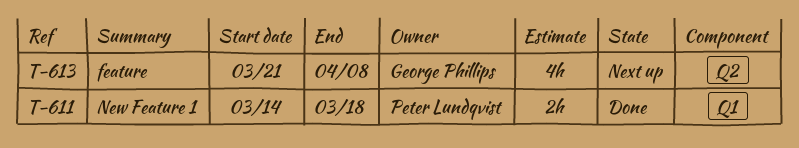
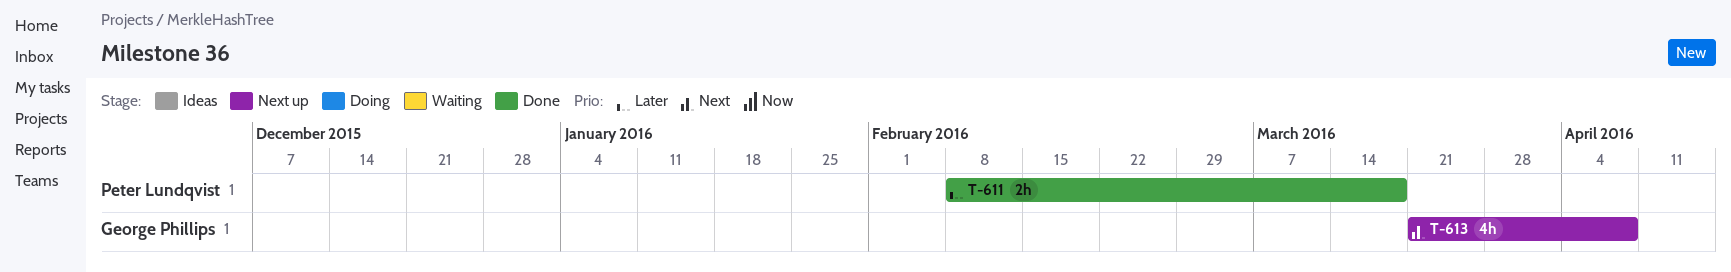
T-611, start: Mar 14 -> Feb 8

